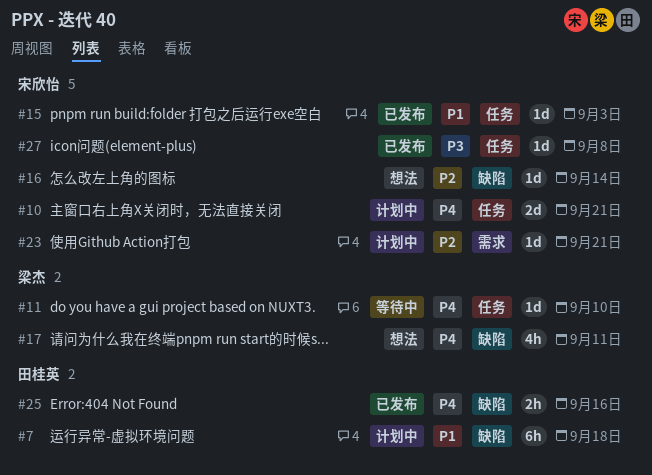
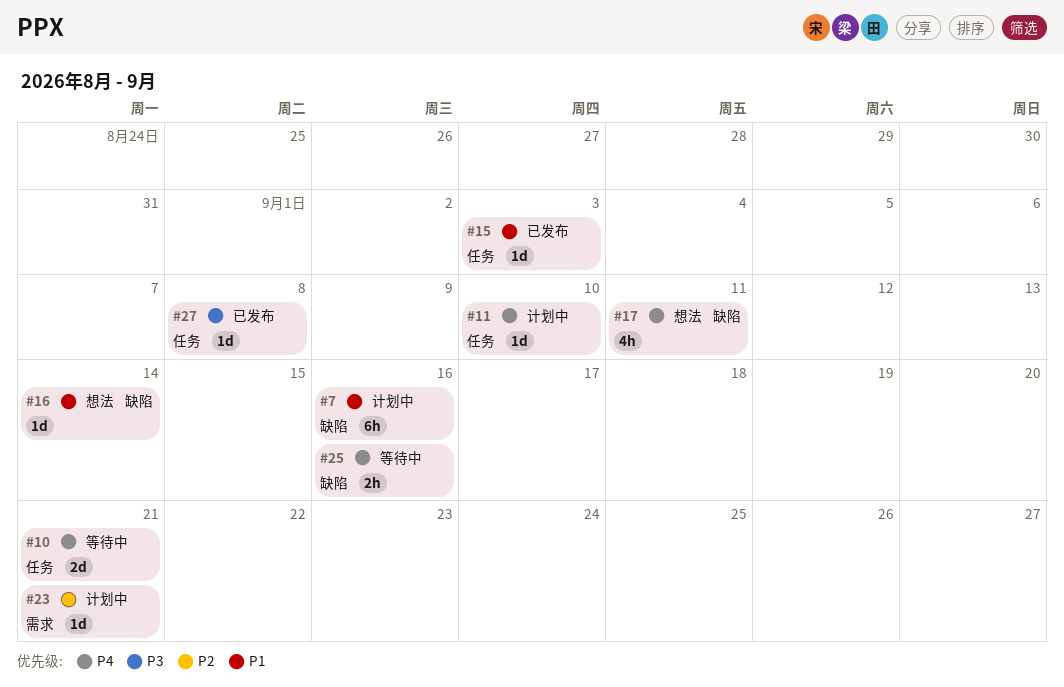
#7, due: Sep 18 -> Sep 16
#10, status: 计划中 -> 等待中
#11, status: 等待中 -> 计划中
#16, priority: P2 -> P1
#25, status: 已发布 -> 等待中

